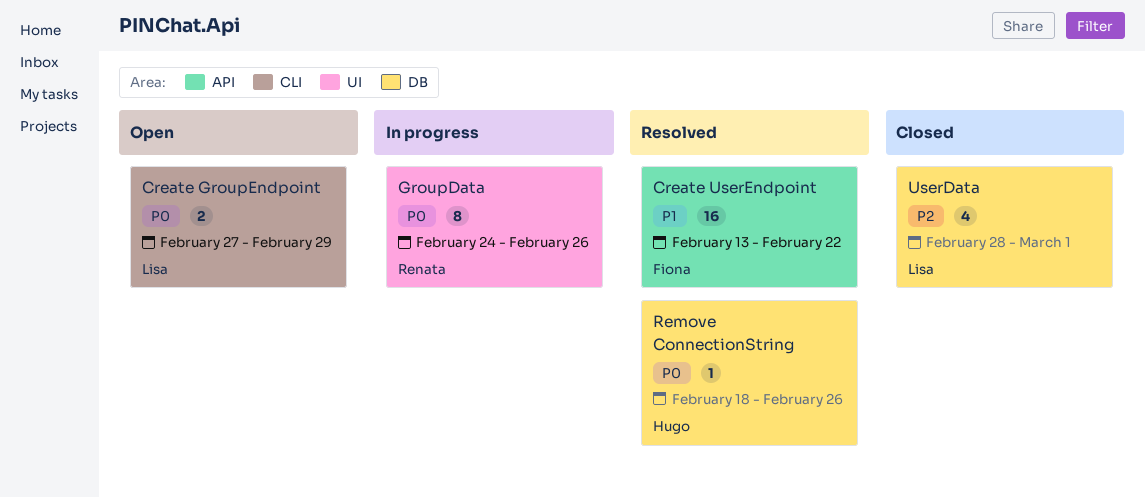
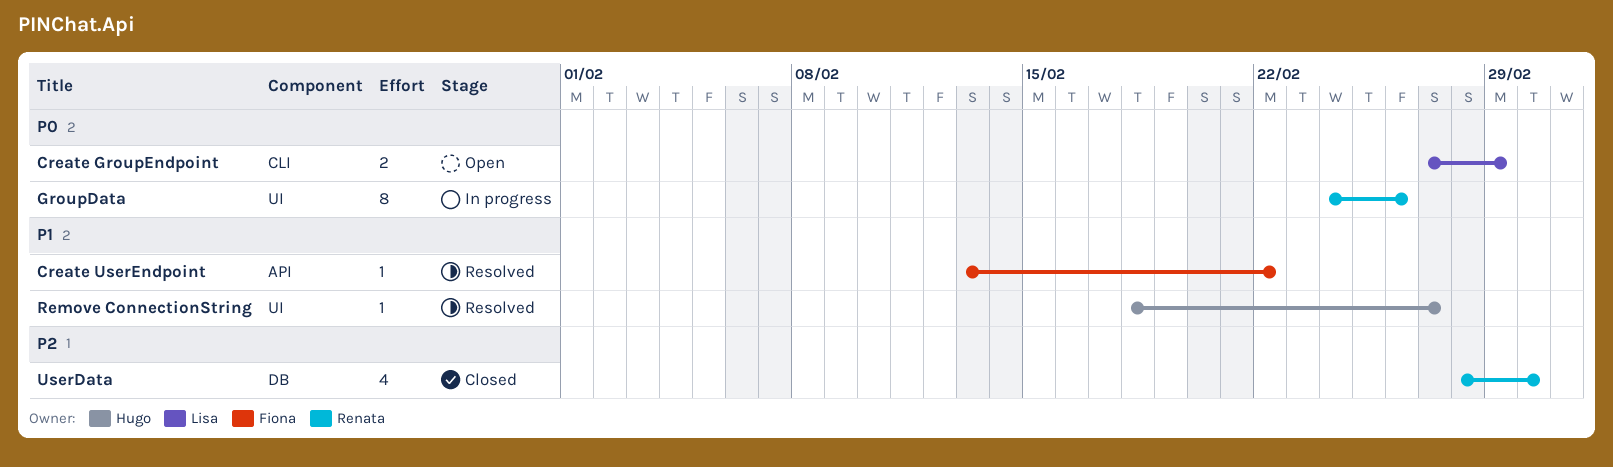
Create UserEndpoint, estimate: 16 -> 1
Remove ConnectionString, priority: P0 -> P1
Remove ConnectionString, label: DB -> UI
Remove ConnectionString, due: Feb 26 -> Feb 27
UserData, owner: Lisa -> Renata

